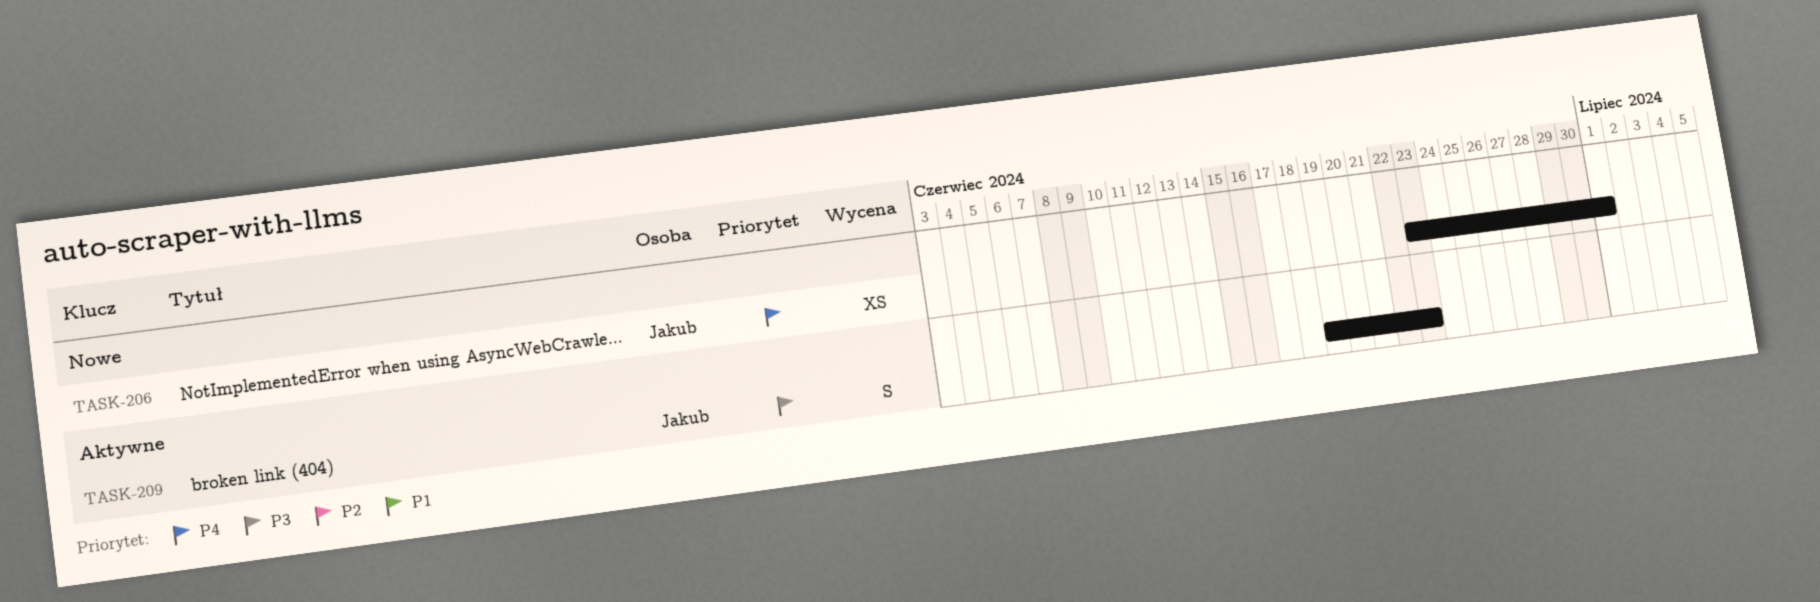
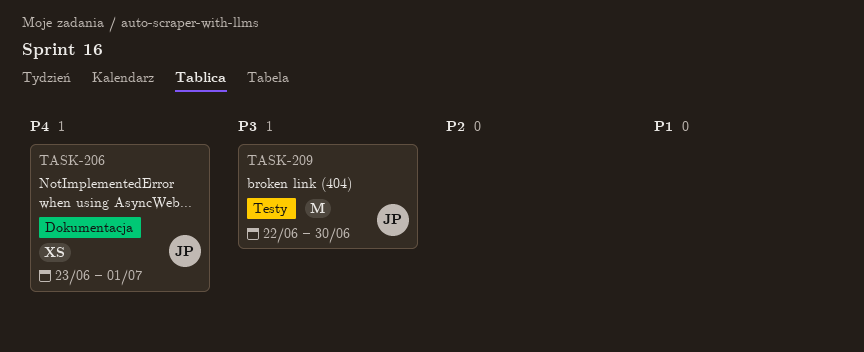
TASK-209, estimate: S -> M
TASK-209, start: Jun 19 -> Jun 22
TASK-209, due: Jun 23 -> Jun 30

